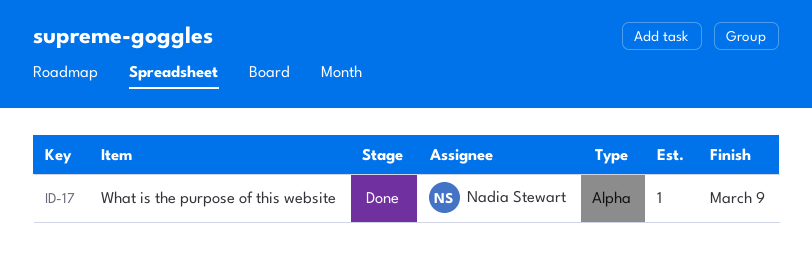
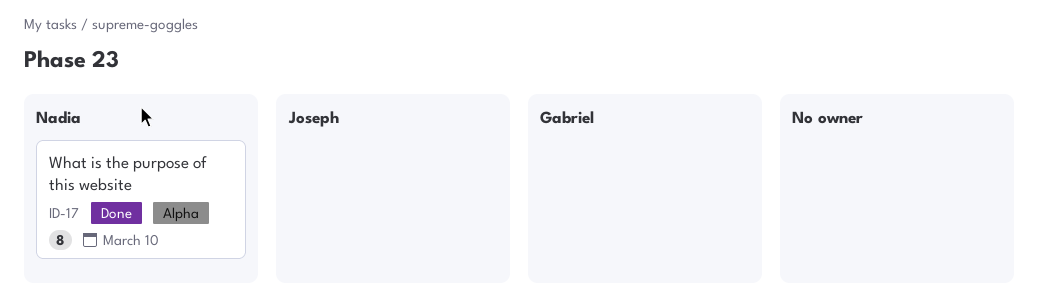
ID-17, estimate: 1 -> 8
ID-17, due: Mar 9 -> Mar 10

